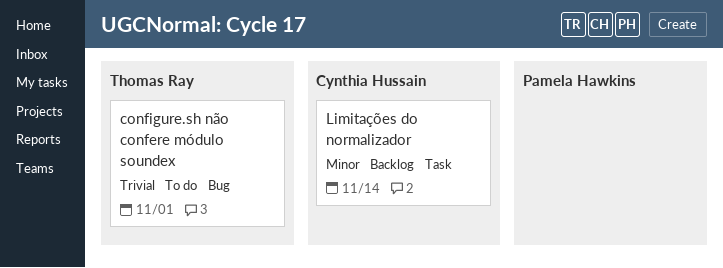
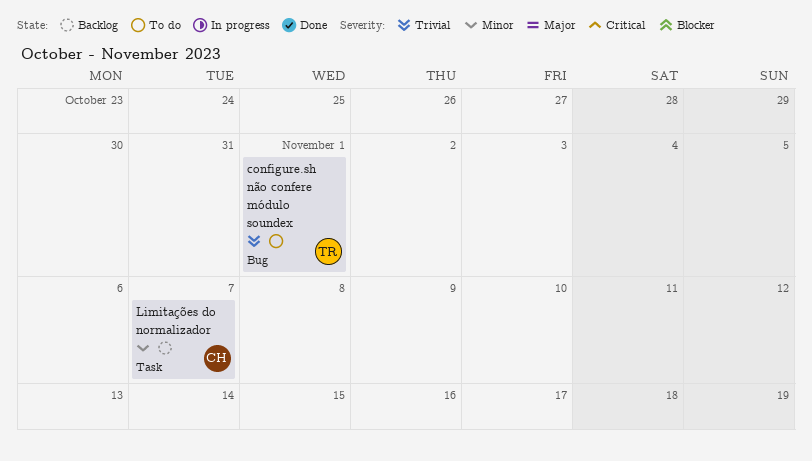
Limitações do normalizador, due: Nov 14 -> Nov 7

